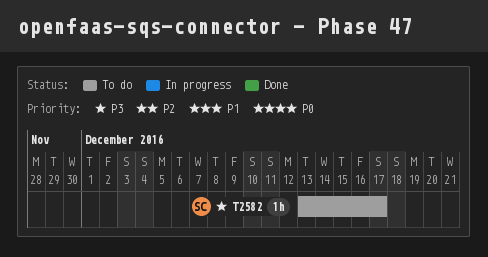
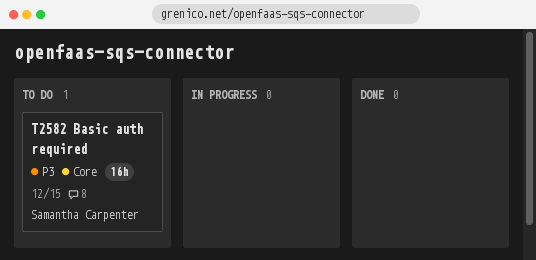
T2582, estimate: 1h -> 16h
T2582, due: Dec 17 -> Dec 15

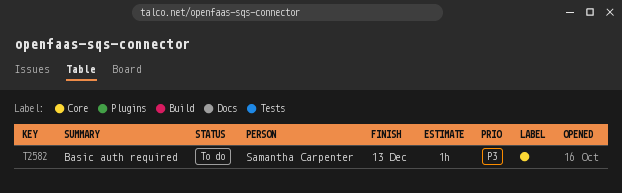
T2582, estimate: 16h -> 1h
T2582, due: Dec 15 -> Dec 13

